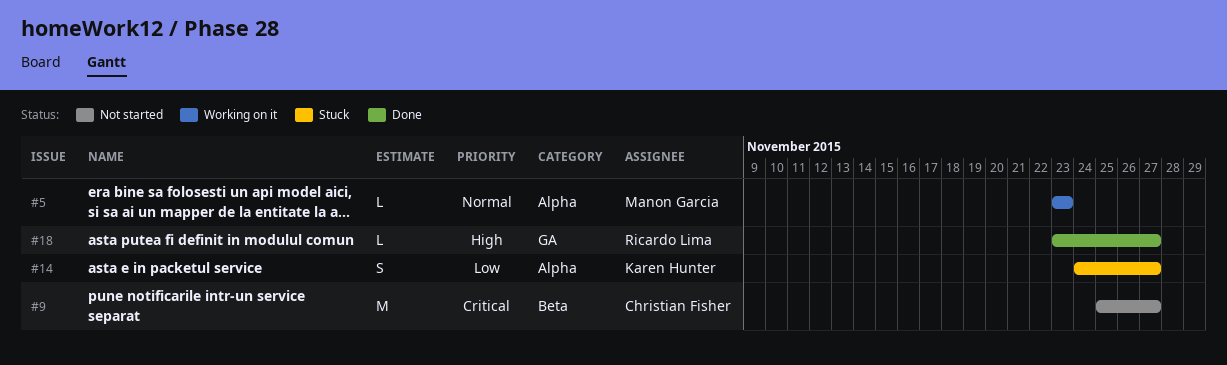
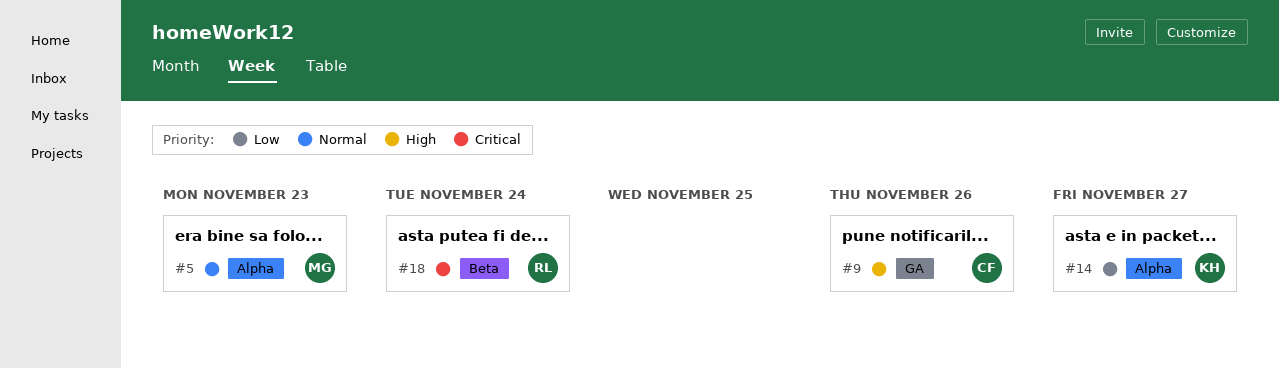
#9, priority: Critical -> High
#9, label: Beta -> GA
#9, due: Nov 27 -> Nov 26
#18, priority: High -> Critical
#18, label: GA -> Beta
#18, due: Nov 27 -> Nov 24

